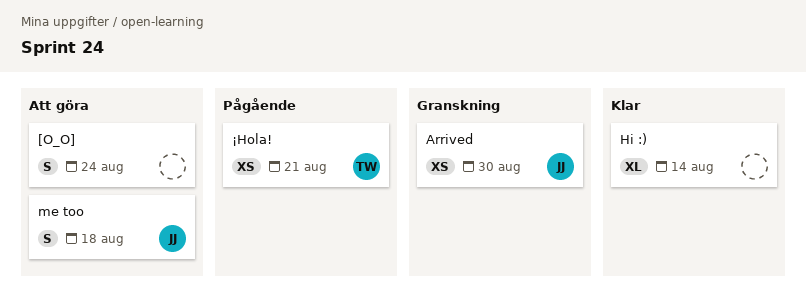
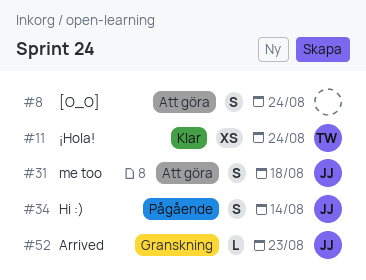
Arrived, estimate: XS -> L
Arrived, due: Aug 30 -> Aug 23
Hi :), status: Klar -> Pågående
Hi :), owner: none -> JJ
Hi :), estimate: XL -> S
¡Hola!, status: Pågående -> Klar
¡Hola!, due: Aug 21 -> Aug 24

